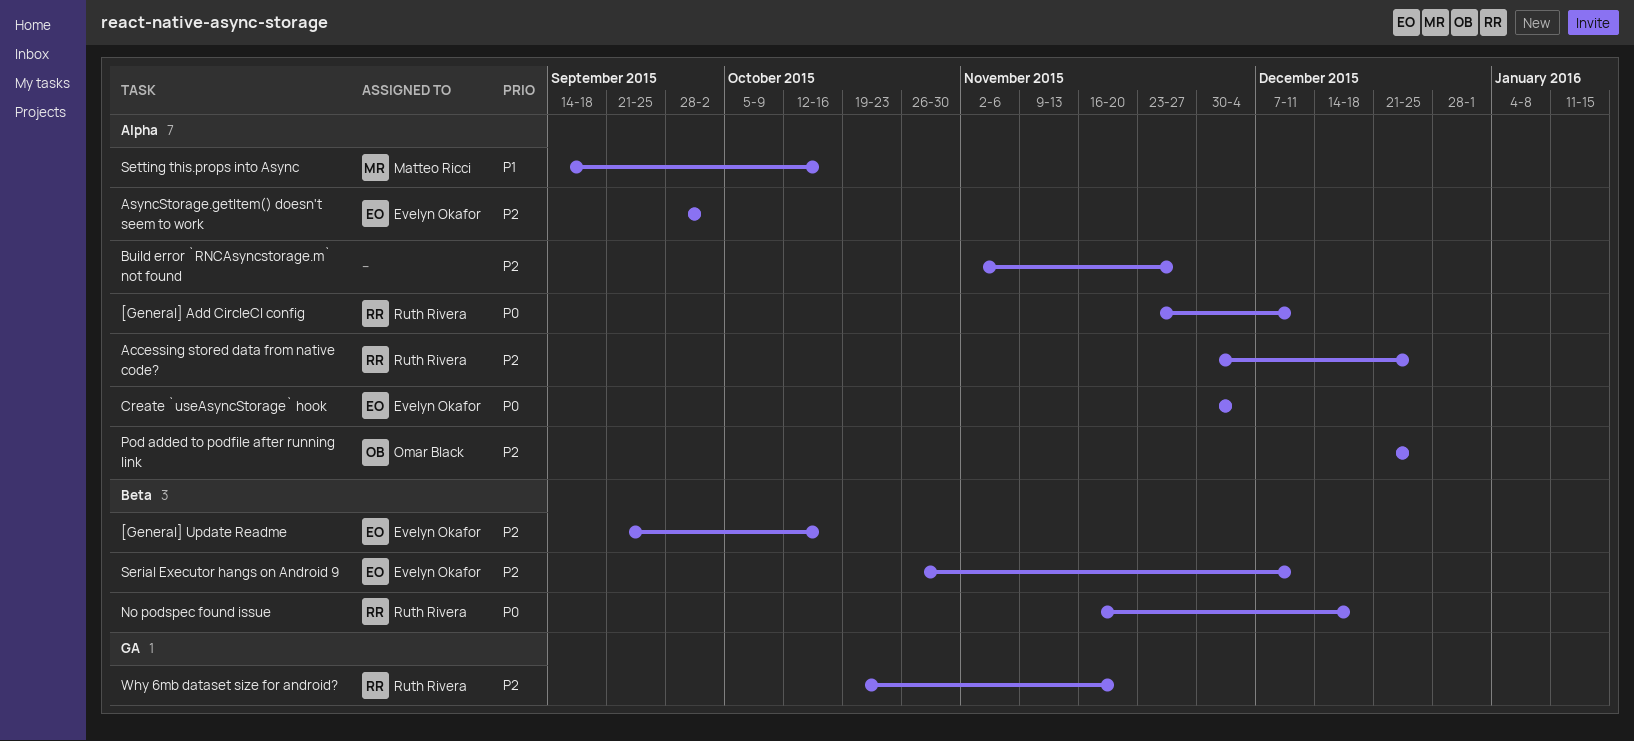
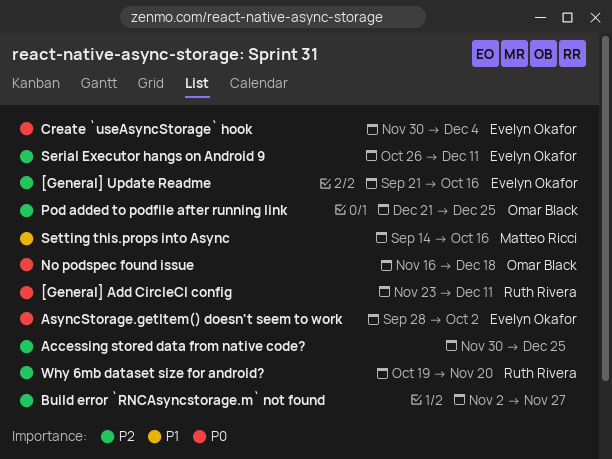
Accessing stored data from native code?, owner: Ruth Rivera -> none
AsyncStorage.getItem() doesn't seem to work, priority: P2 -> P0
No podspec found issue, owner: Ruth Rivera -> Omar Black

